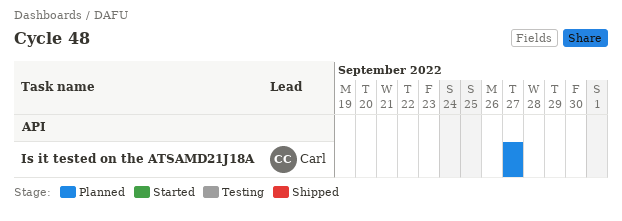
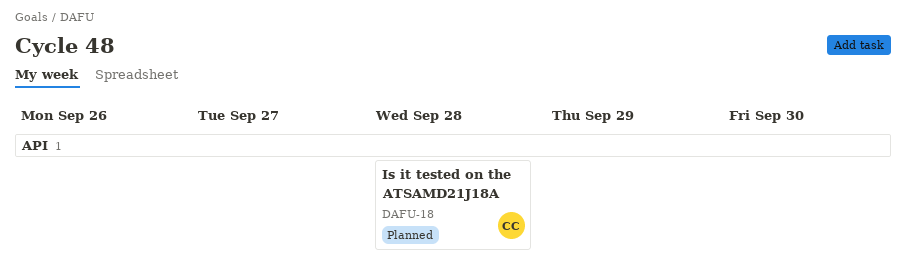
Is it tested on the ATSAMD21J18A, due: Sep 27 -> Sep 28

